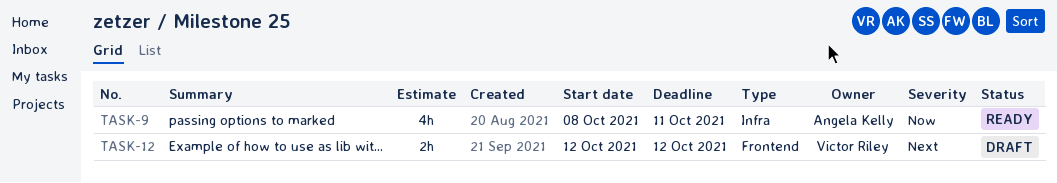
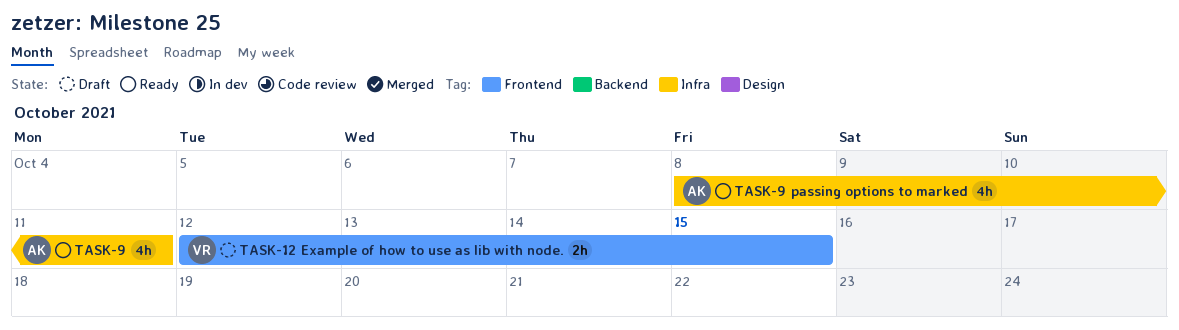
TASK-12, due: Oct 12 -> Oct 15

